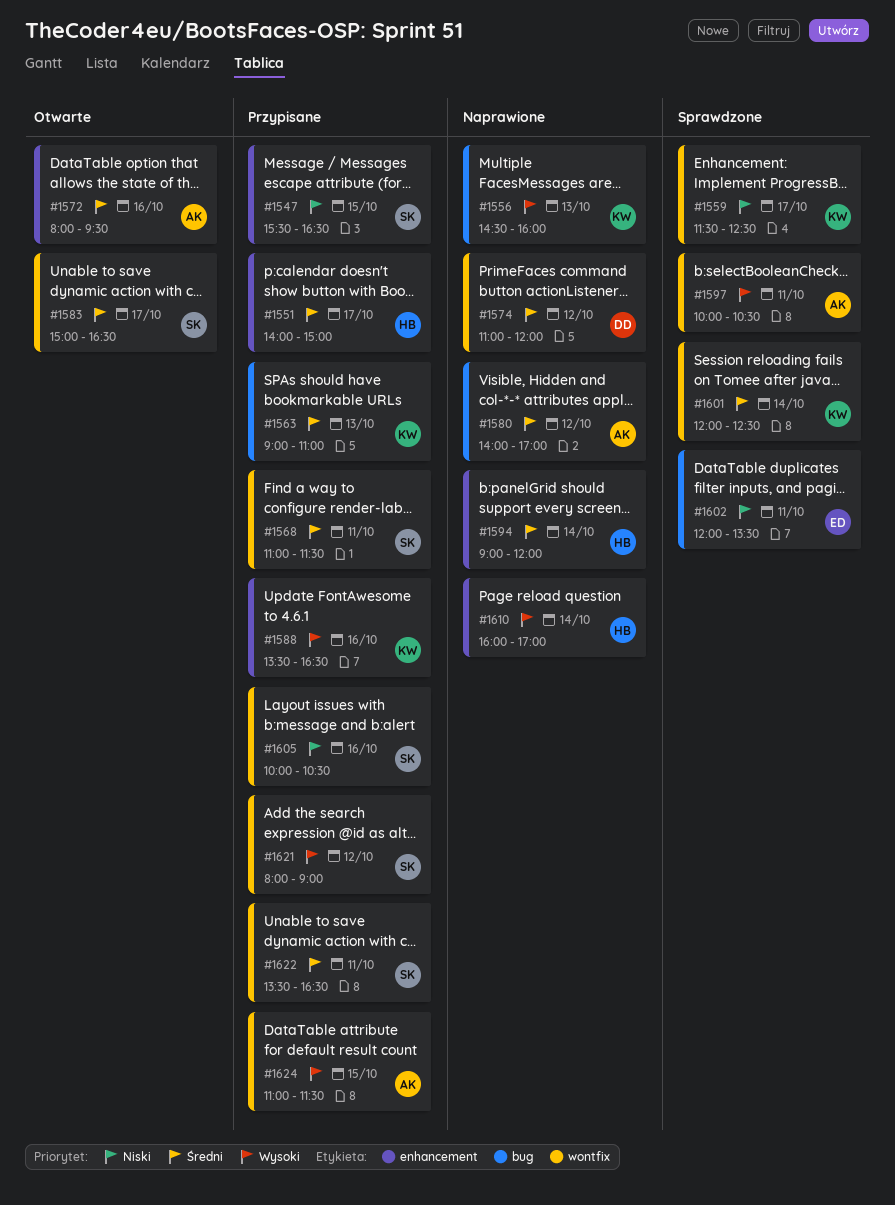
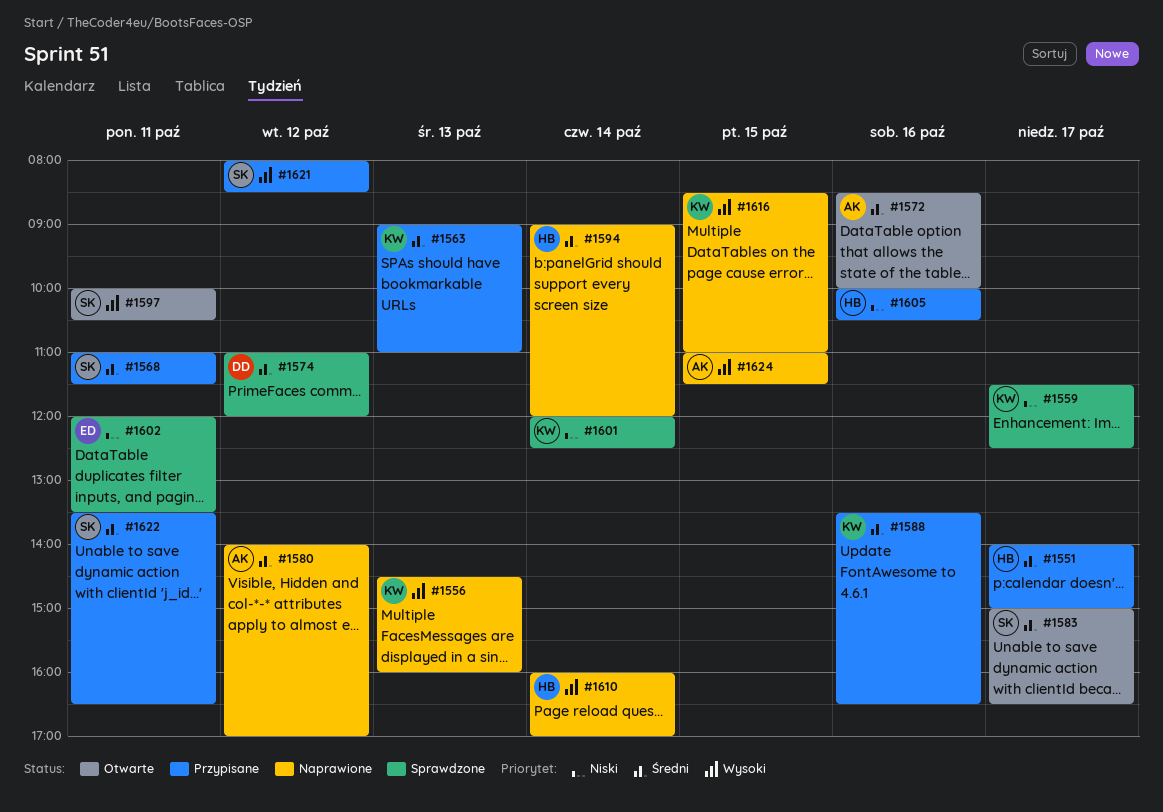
#1547: present -> none
#1572, begins: 08:00 -> 08:30
#1572, ends: 09:30 -> 10:00
#1574, status: Naprawione -> Sprawdzone
#1588, priority: Wysoki -> Średni
#1597, status: Sprawdzone -> Otwarte
#1597, owner: AK -> SK
#1601, priority: Średni -> Niski
#1605, owner: SK -> HB
#1616: none -> present
#1621, ends: 09:00 -> 08:30
#1624, status: Przypisane -> Naprawione

